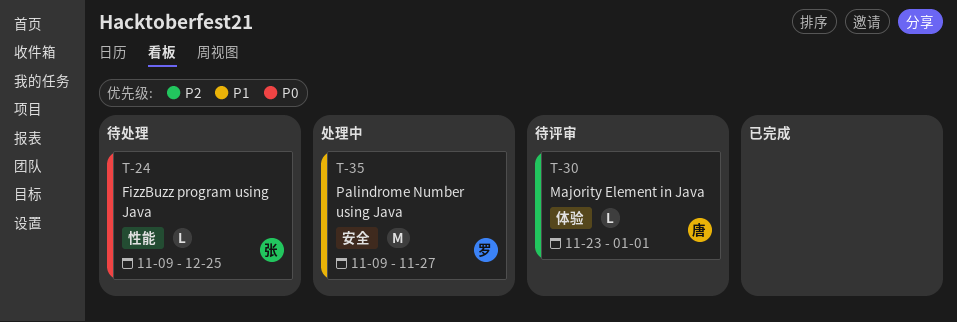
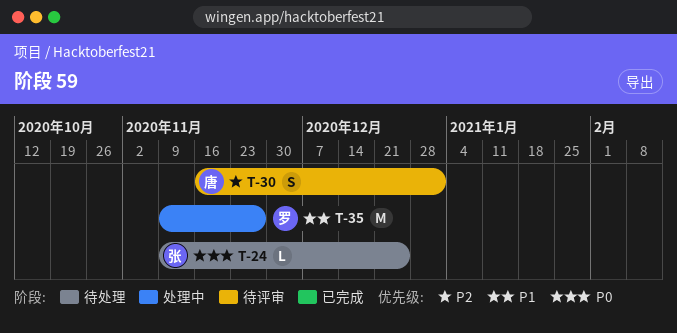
T-30, estimate: L -> S
T-30, start: Nov 23 -> Nov 16

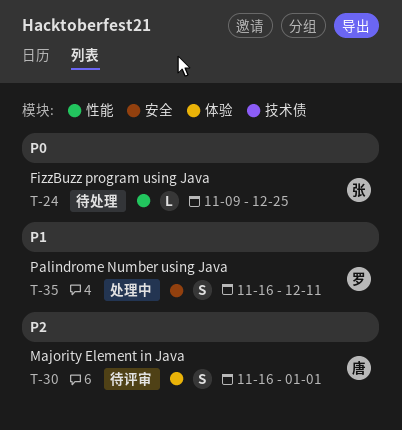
T-35, estimate: M -> S
T-35, start: Nov 9 -> Nov 16
T-35, due: Nov 27 -> Dec 11

